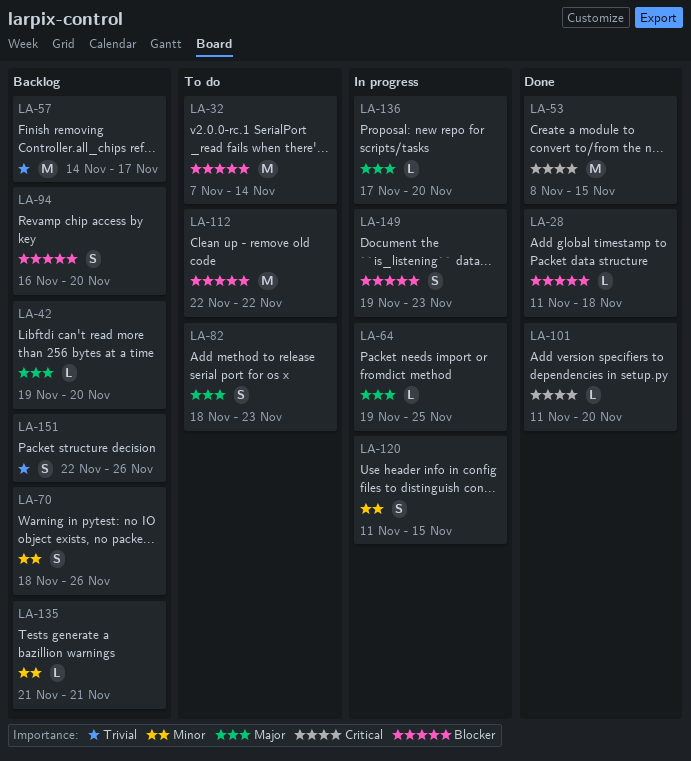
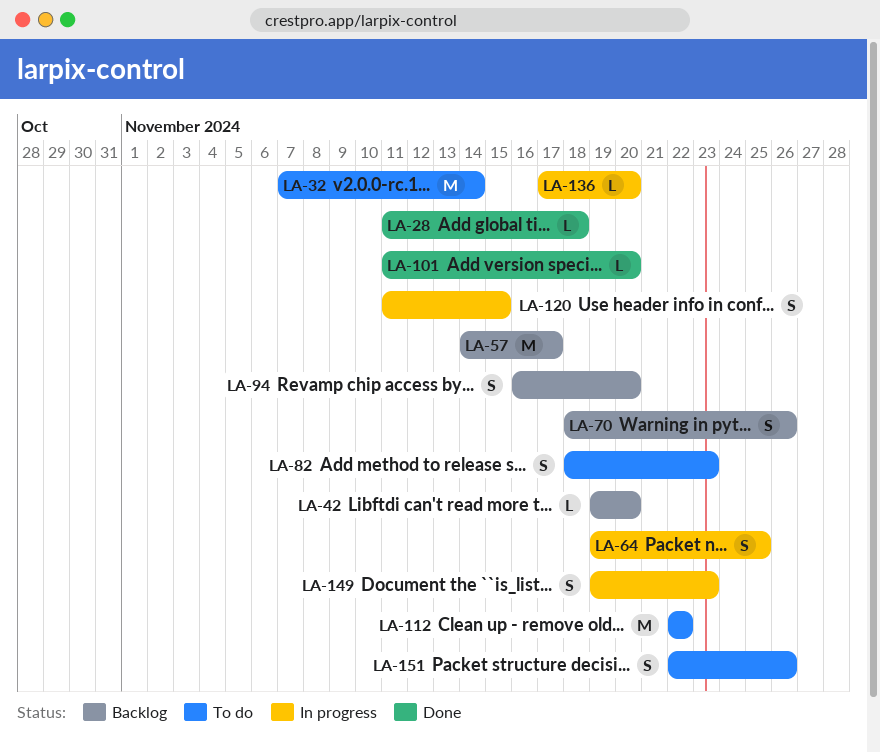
LA-53: present -> none
LA-64, estimate: L -> S
LA-135: present -> none
LA-151, status: Backlog -> To do

